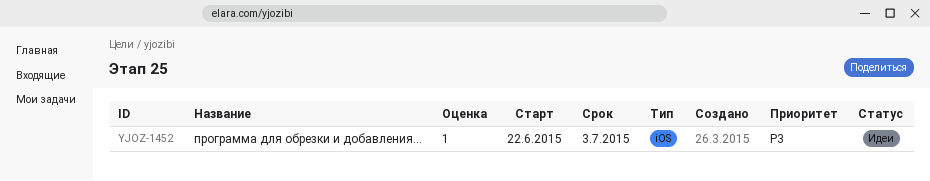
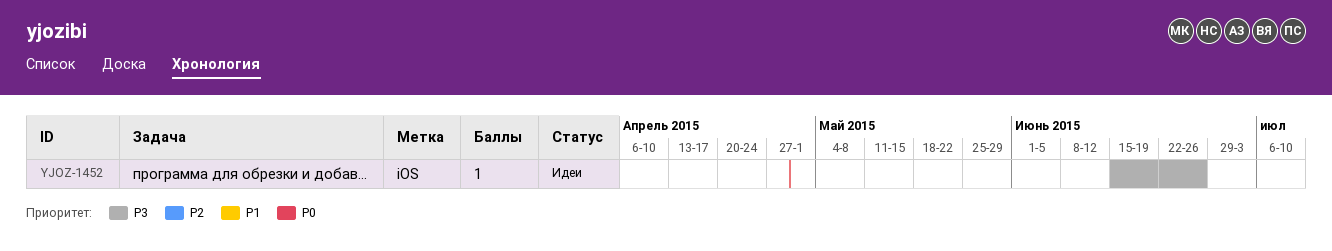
YJOZ-1452, start: Jun 22 -> Jun 15
YJOZ-1452, due: Jul 3 -> Jun 26

